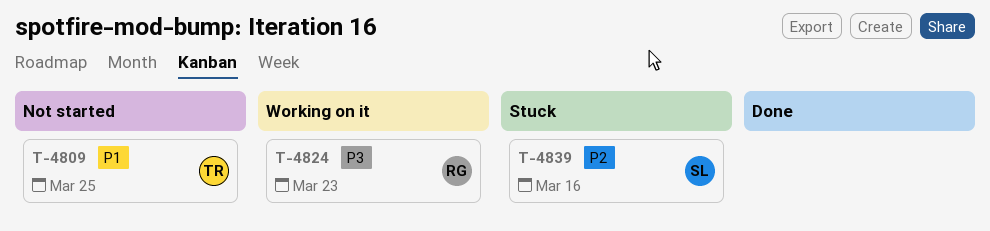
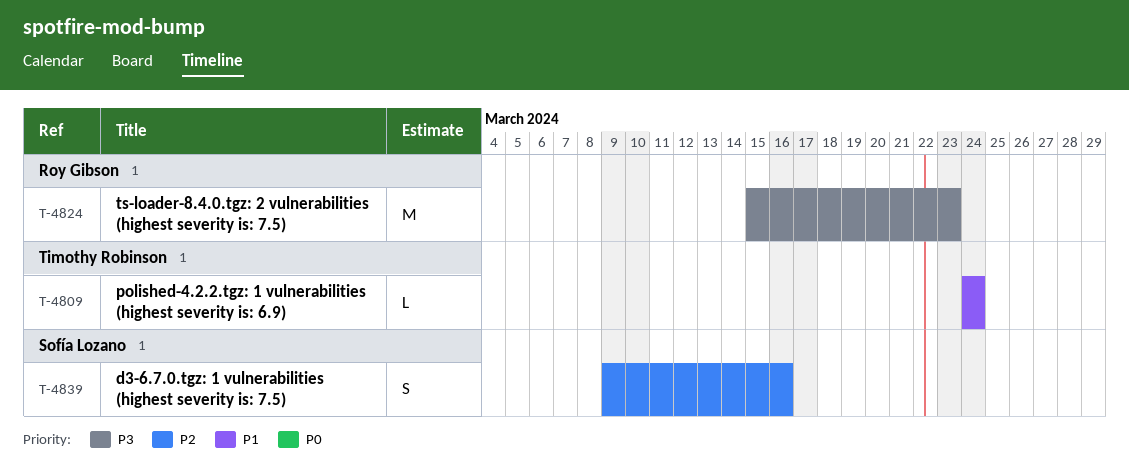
T-4809, due: Mar 25 -> Mar 24

